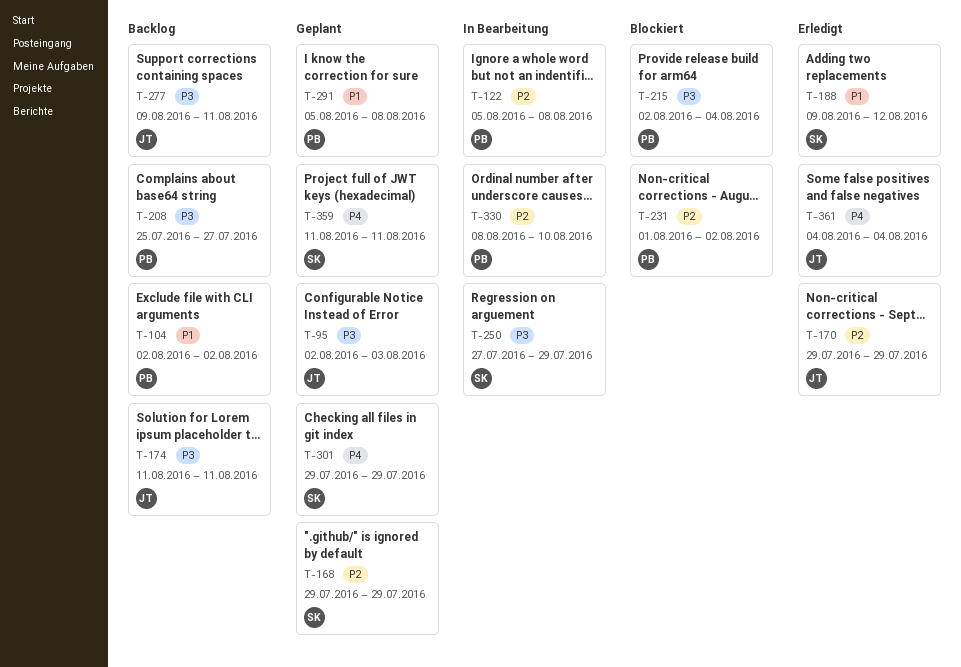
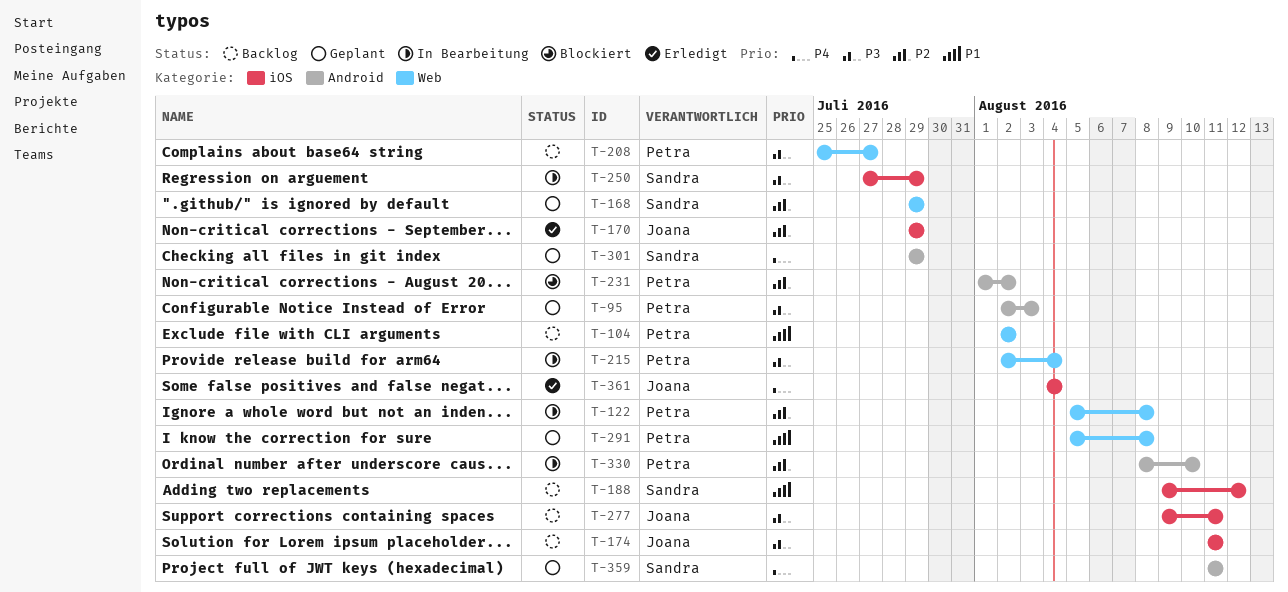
T-95, owner: Joana -> Petra
T-188, status: Erledigt -> Backlog
T-215, status: Blockiert -> In Bearbeitung

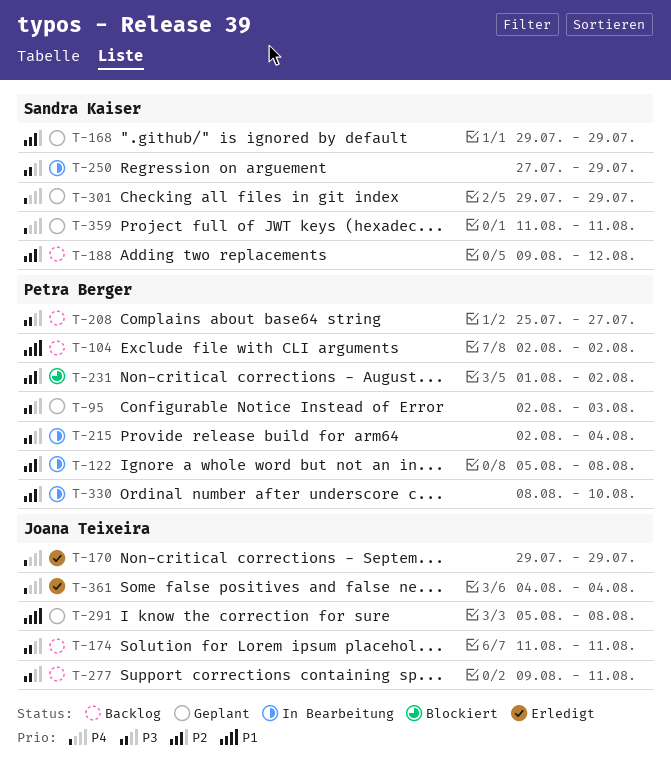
T-170, priority: P2 -> P4
T-188, priority: P1 -> P2
T-291, owner: Petra Berger -> Joana Teixeira

